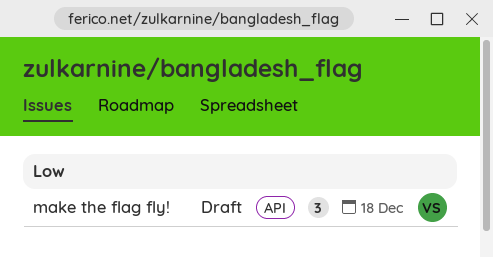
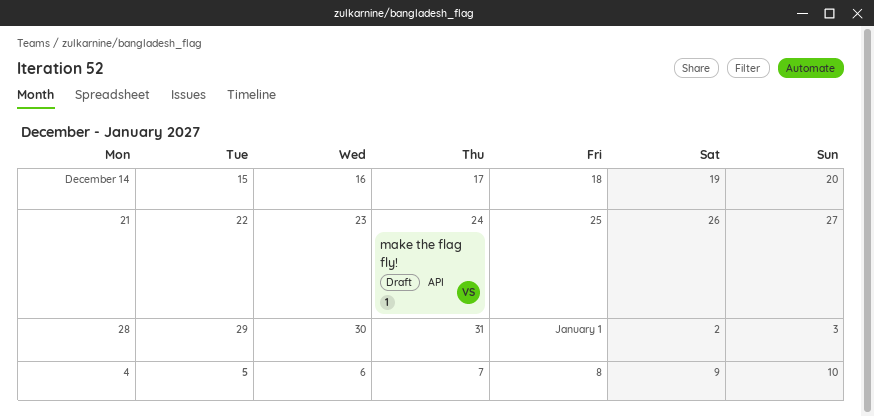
make the flag fly!, estimate: 3 -> 1
make the flag fly!, due: Dec 18 -> Dec 24

